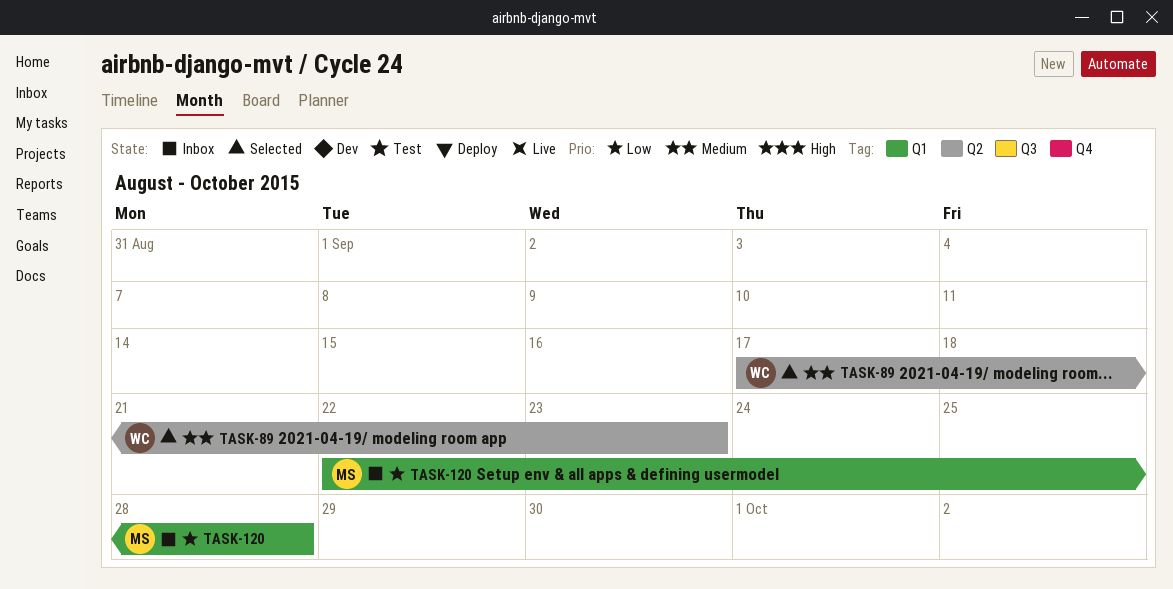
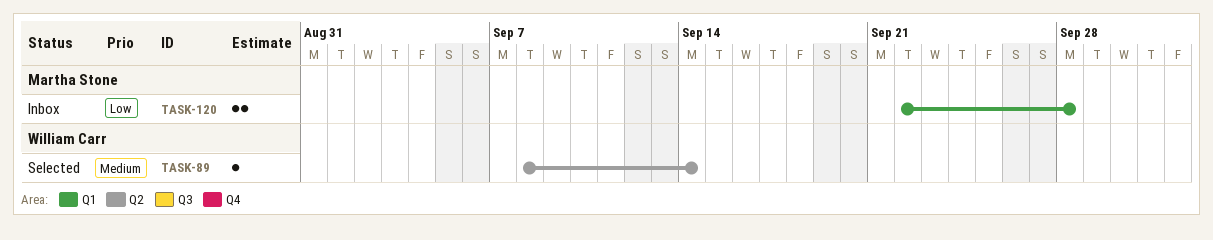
TASK-89, start: Sep 17 -> Sep 8
TASK-89, due: Sep 23 -> Sep 14

